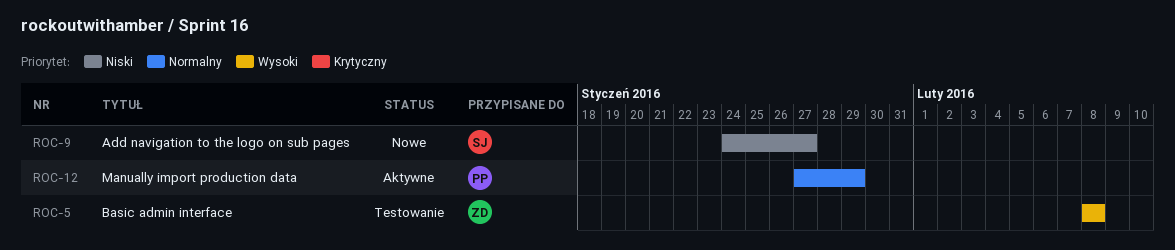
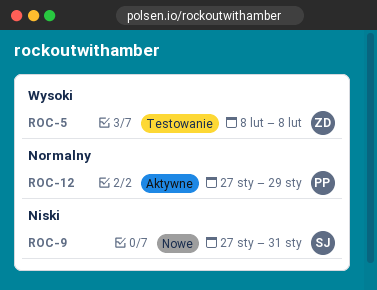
ROC-9, start: Jan 24 -> Jan 27
ROC-9, due: Jan 27 -> Jan 31

